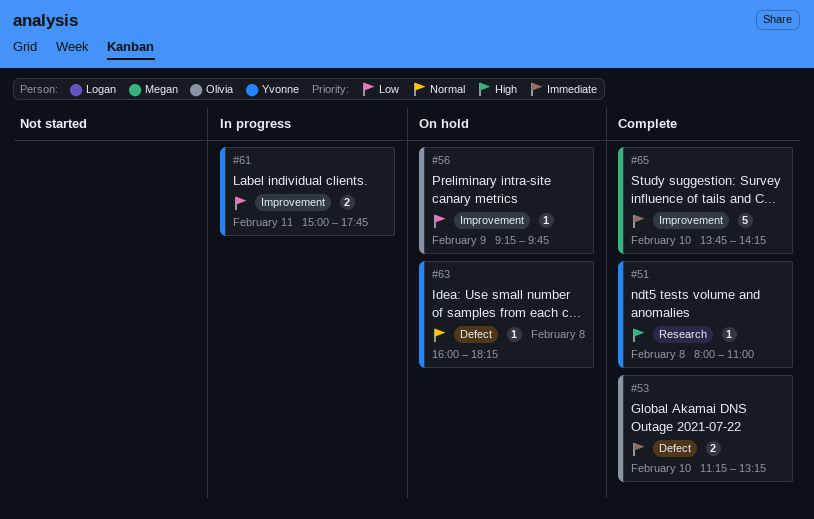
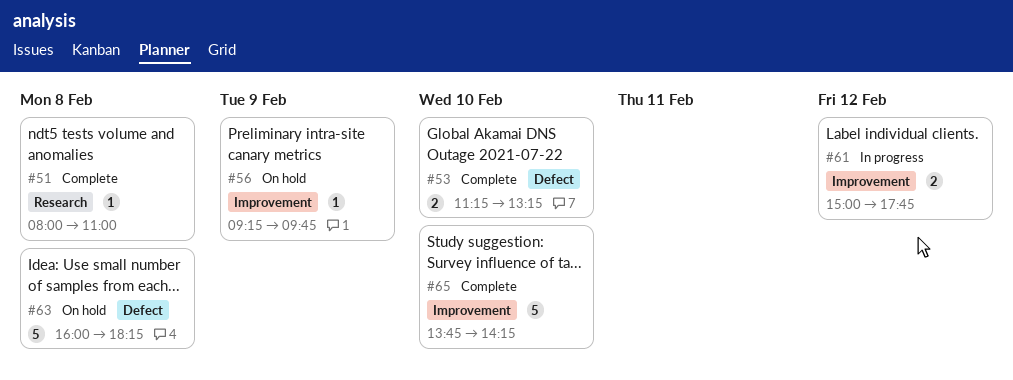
#61, day: Feb 11 -> Feb 12
#63, estimate: 1 -> 5

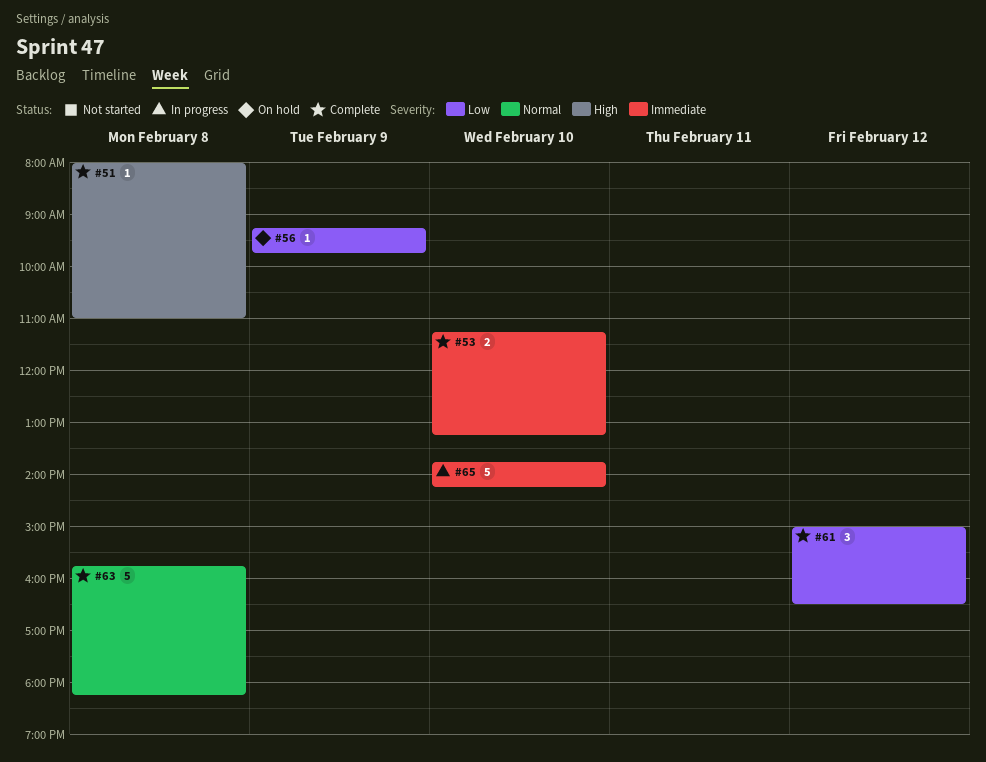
#61, status: In progress -> Complete
#61, estimate: 2 -> 3
#61, ends: 17:45 -> 16:30
#63, status: On hold -> Complete
#63, begins: 16:00 -> 15:45
#65, status: Complete -> In progress

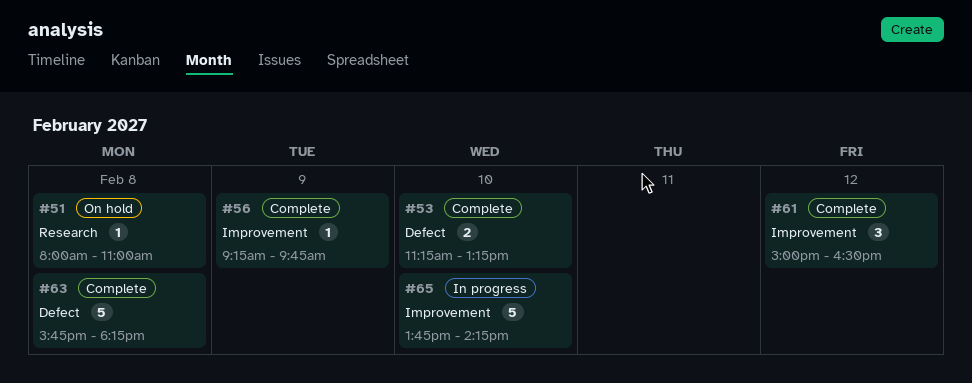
#51, status: Complete -> On hold
#56, status: On hold -> Complete

